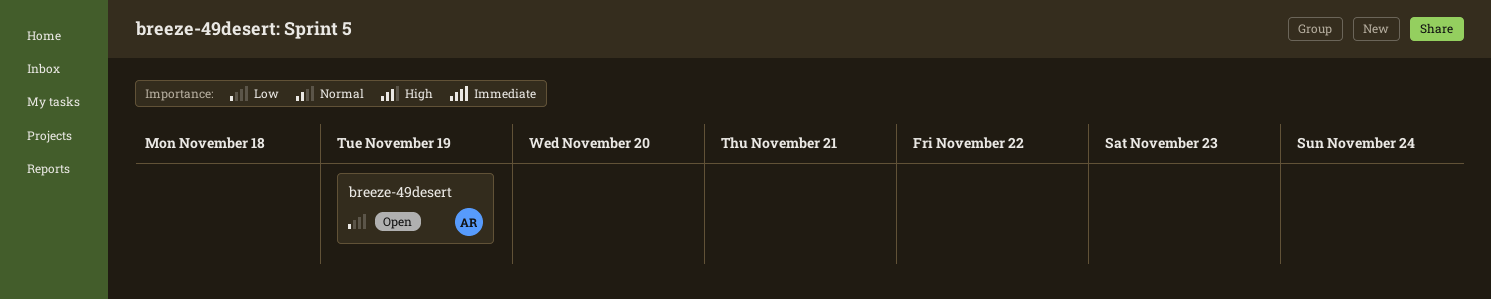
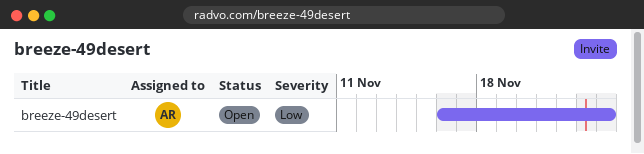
breeze-49desert, due: Nov 19 -> Nov 24

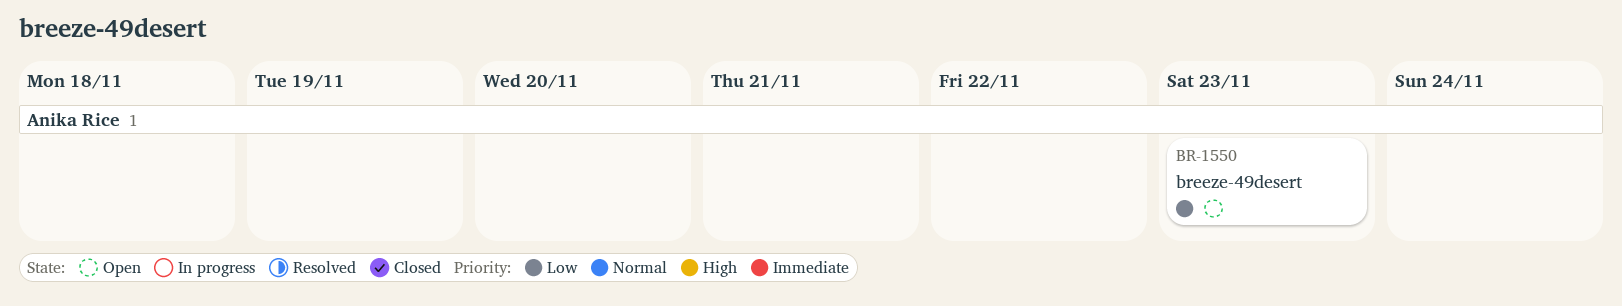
breeze-49desert, due: Nov 24 -> Nov 23

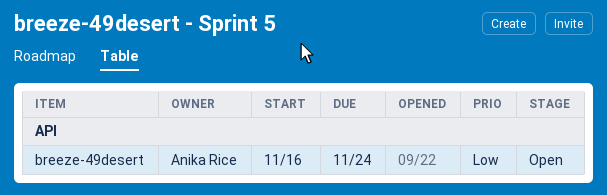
breeze-49desert, due: Nov 23 -> Nov 24

